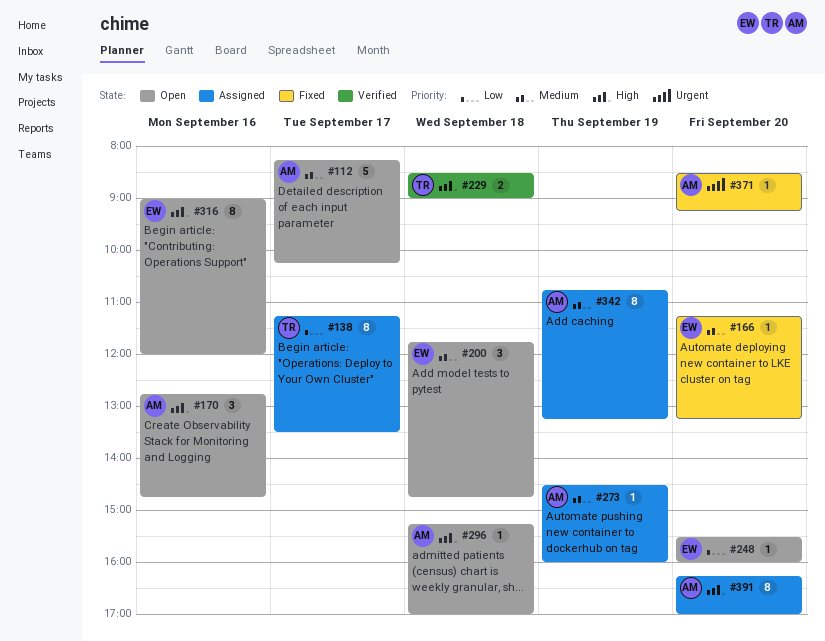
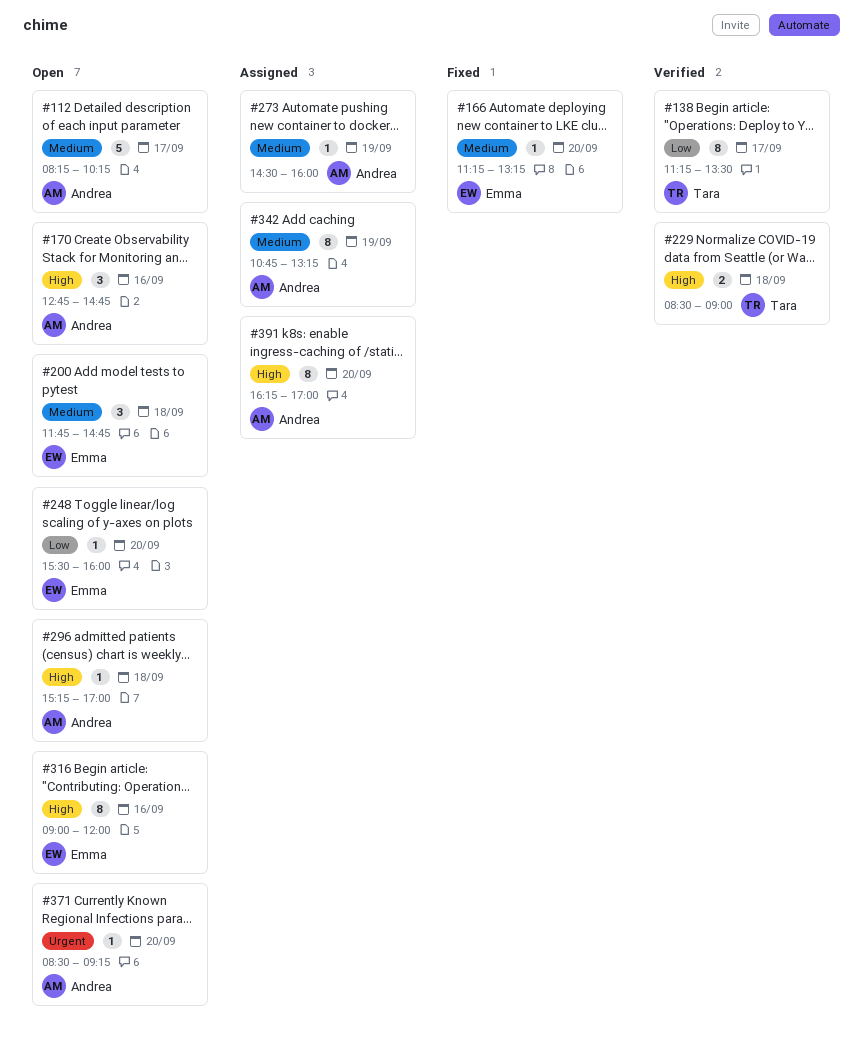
#138, status: Assigned -> Verified
#371, status: Fixed -> Open

